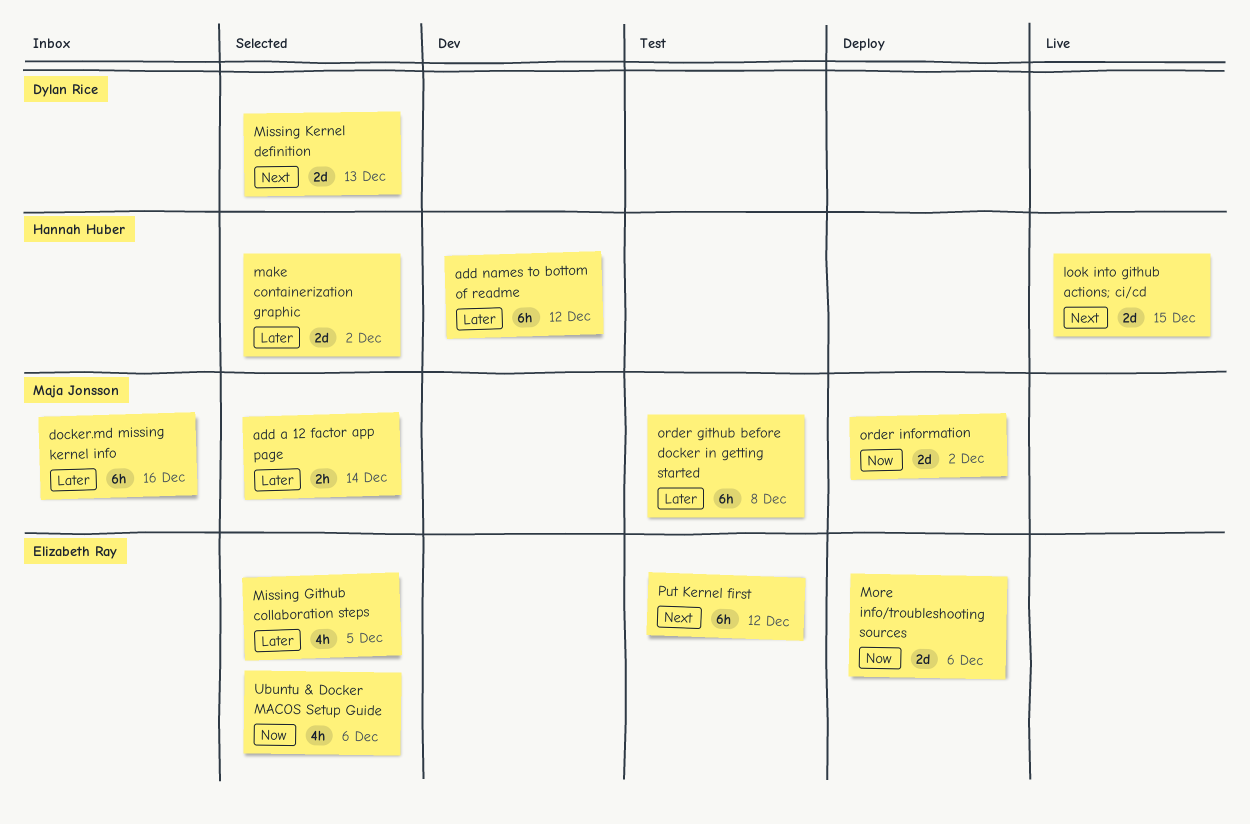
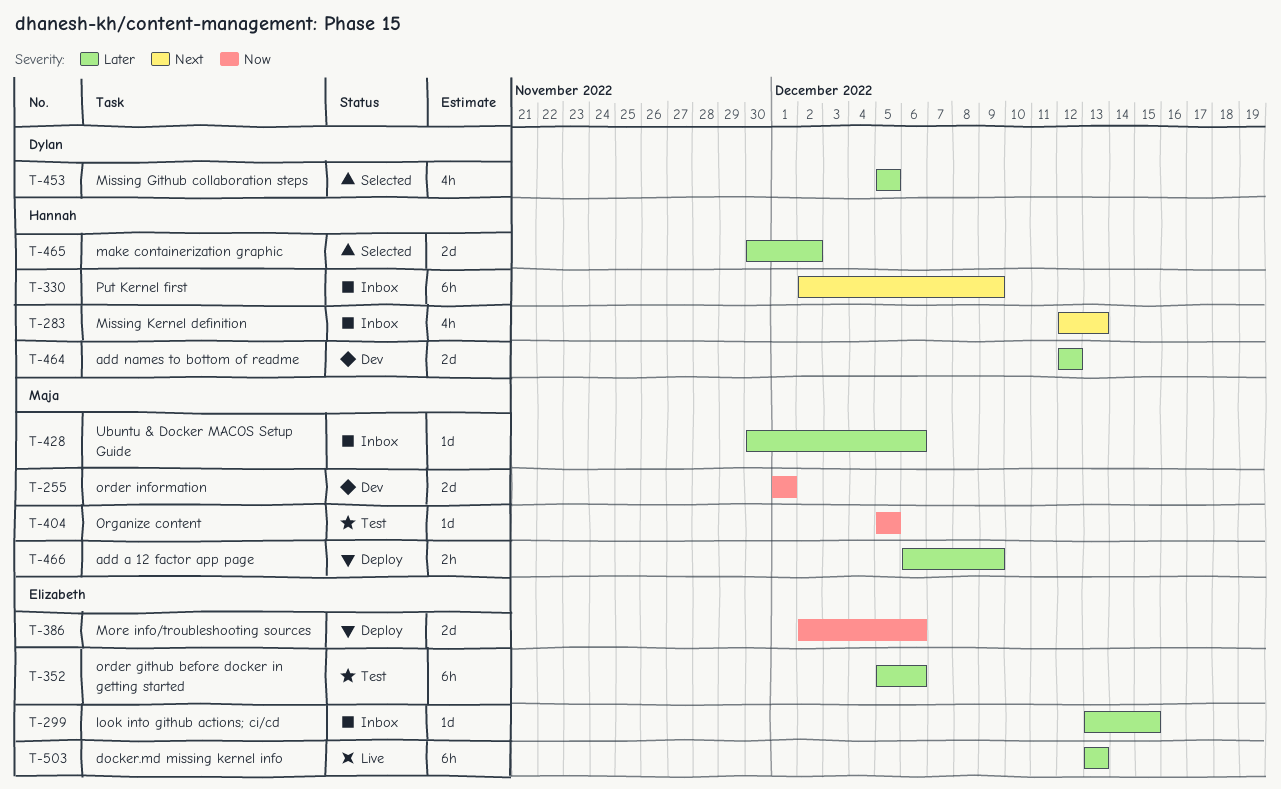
add a 12 factor app page, status: Selected -> Deploy
add a 12 factor app page, due: Dec 14 -> Dec 9
add names to bottom of readme, estimate: 6h -> 2d
docker.md missing kernel info, status: Inbox -> Live
docker.md missing kernel info, owner: Maja Jonsson -> Elizabeth Ray
docker.md missing kernel info, due: Dec 16 -> Dec 13
look into github actions; ci/cd, status: Live -> Inbox
look into github actions; ci/cd, owner: Hannah Huber -> Elizabeth Ray
look into github actions; ci/cd, priority: Next -> Later
look into github actions; ci/cd, estimate: 2d -> 1d
Missing Github collaboration steps, owner: Elizabeth Ray -> Dylan Rice
Missing Kernel definition, status: Selected -> Inbox
Missing Kernel definition, owner: Dylan Rice -> Hannah Huber
Missing Kernel definition, estimate: 2d -> 4h
order github before docker in getting started, owner: Maja Jonsson -> Elizabeth Ray
order github before docker in getting started, due: Dec 8 -> Dec 6
order information, status: Deploy -> Dev
order information, due: Dec 2 -> Dec 1
Organize content: none -> present
Put Kernel first, status: Test -> Inbox
Put Kernel first, owner: Elizabeth Ray -> Hannah Huber
Put Kernel first, due: Dec 12 -> Dec 9
Ubuntu & Docker MACOS Setup Guide, status: Selected -> Inbox
Ubuntu & Docker MACOS Setup Guide, owner: Elizabeth Ray -> Maja Jonsson
Ubuntu & Docker MACOS Setup Guide, priority: Now -> Later
Ubuntu & Docker MACOS Setup Guide, estimate: 4h -> 1d

